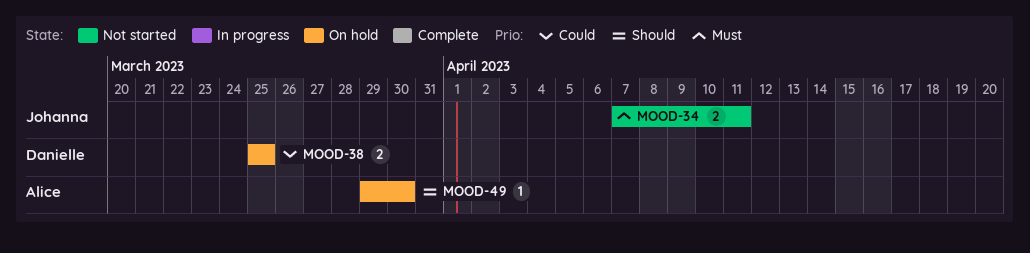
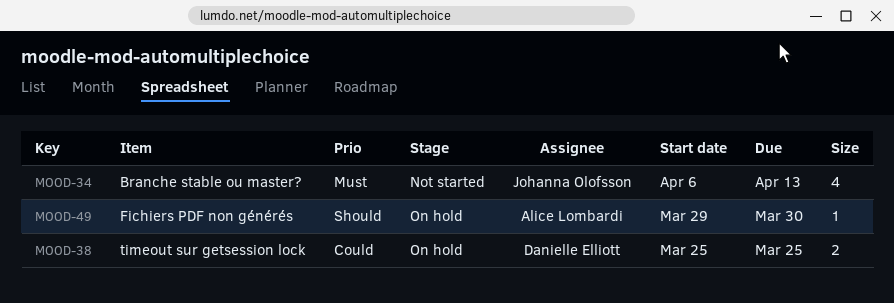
MOOD-34, estimate: 2 -> 4
MOOD-34, start: Apr 7 -> Apr 6
MOOD-34, due: Apr 11 -> Apr 13

